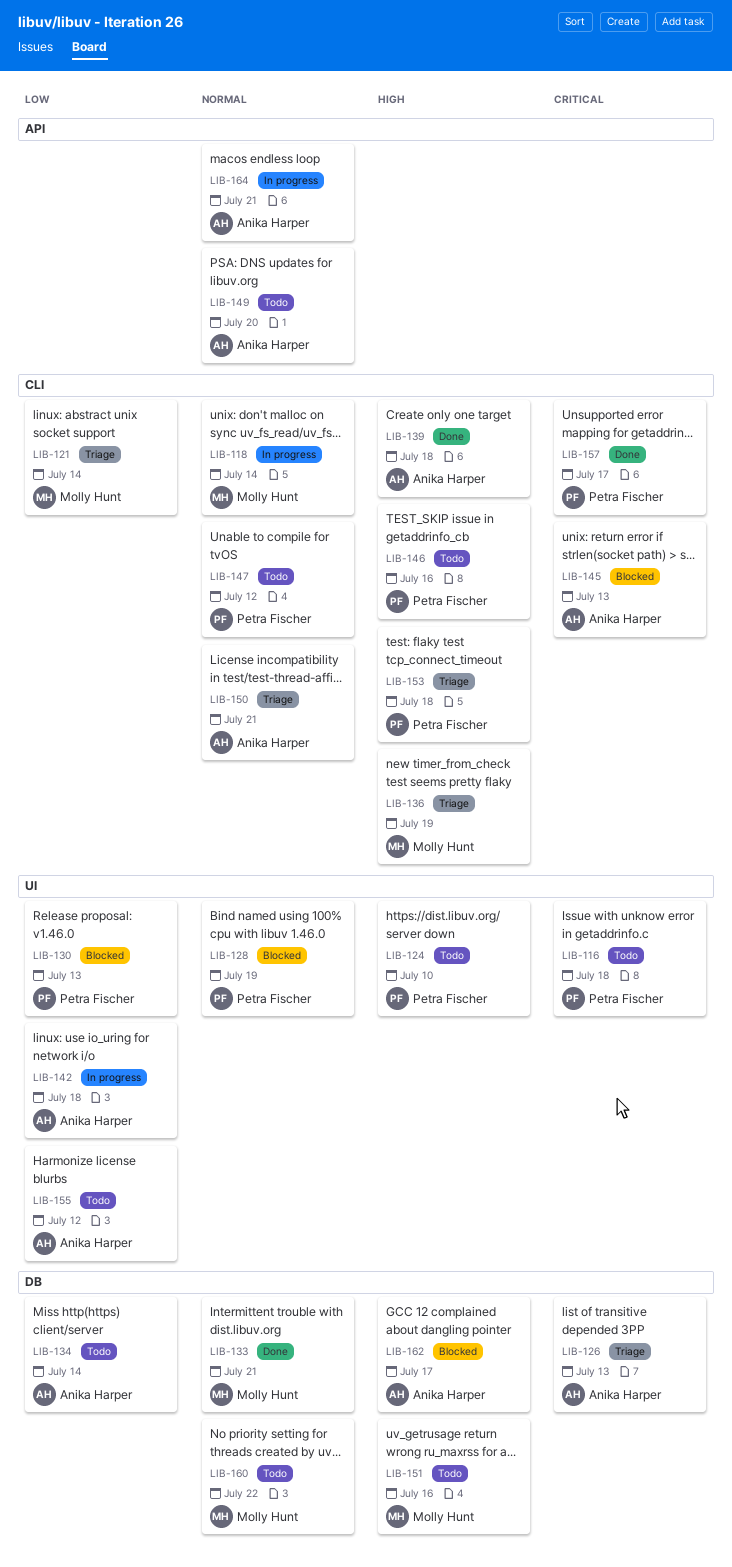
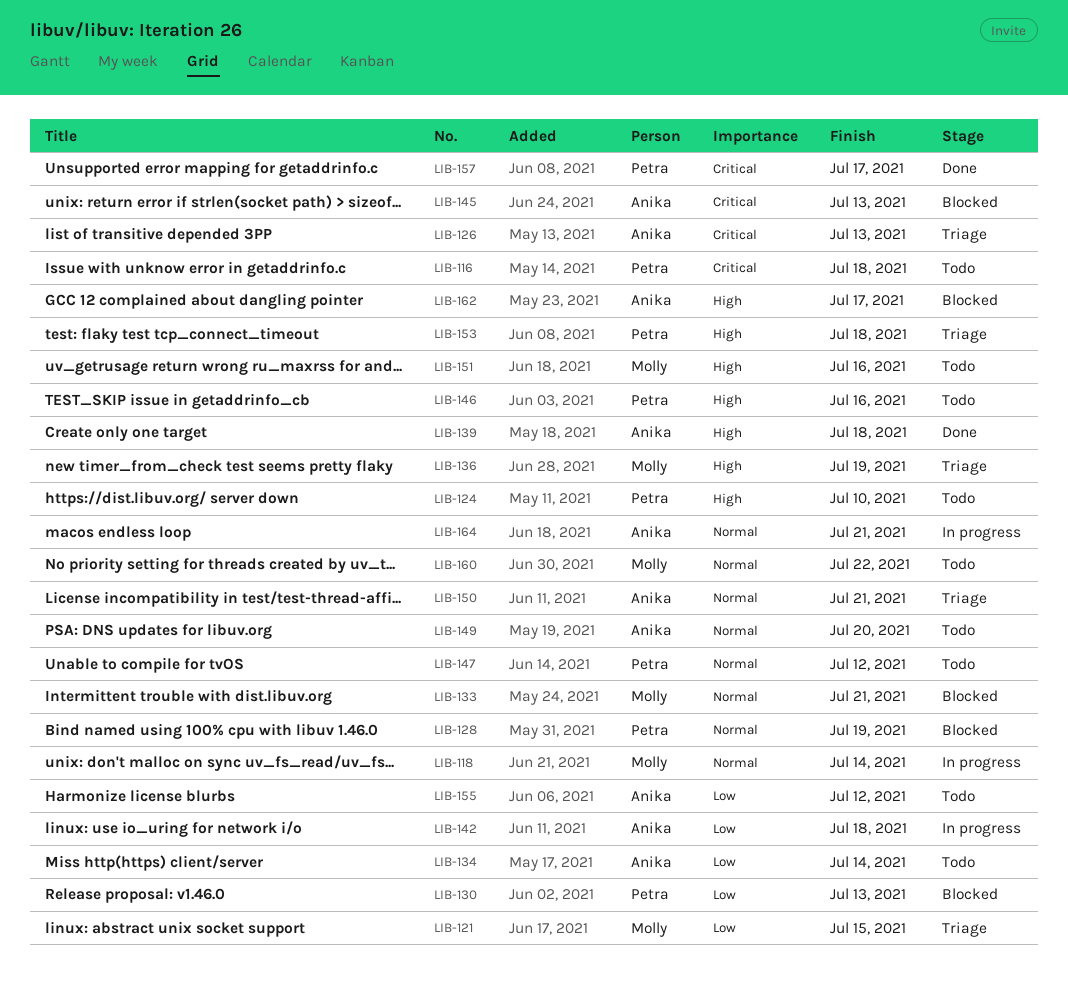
LIB-121, due: Jul 14 -> Jul 15
LIB-133, status: Done -> Blocked

